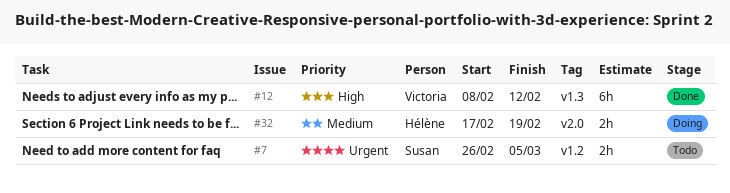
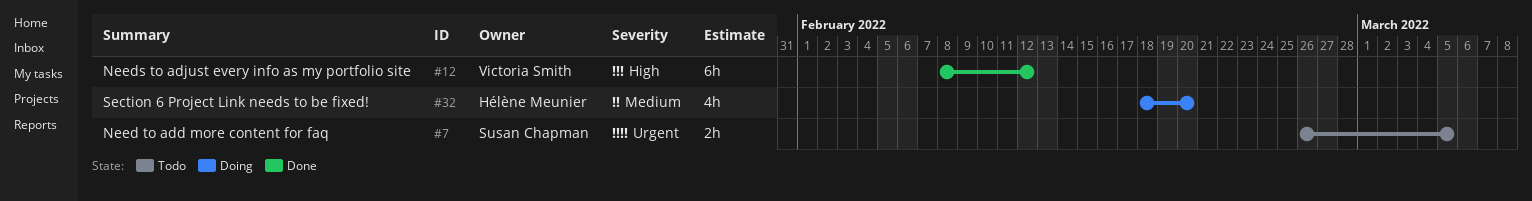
#32, estimate: 2h -> 4h
#32, start: Feb 17 -> Feb 18
#32, due: Feb 19 -> Feb 20

